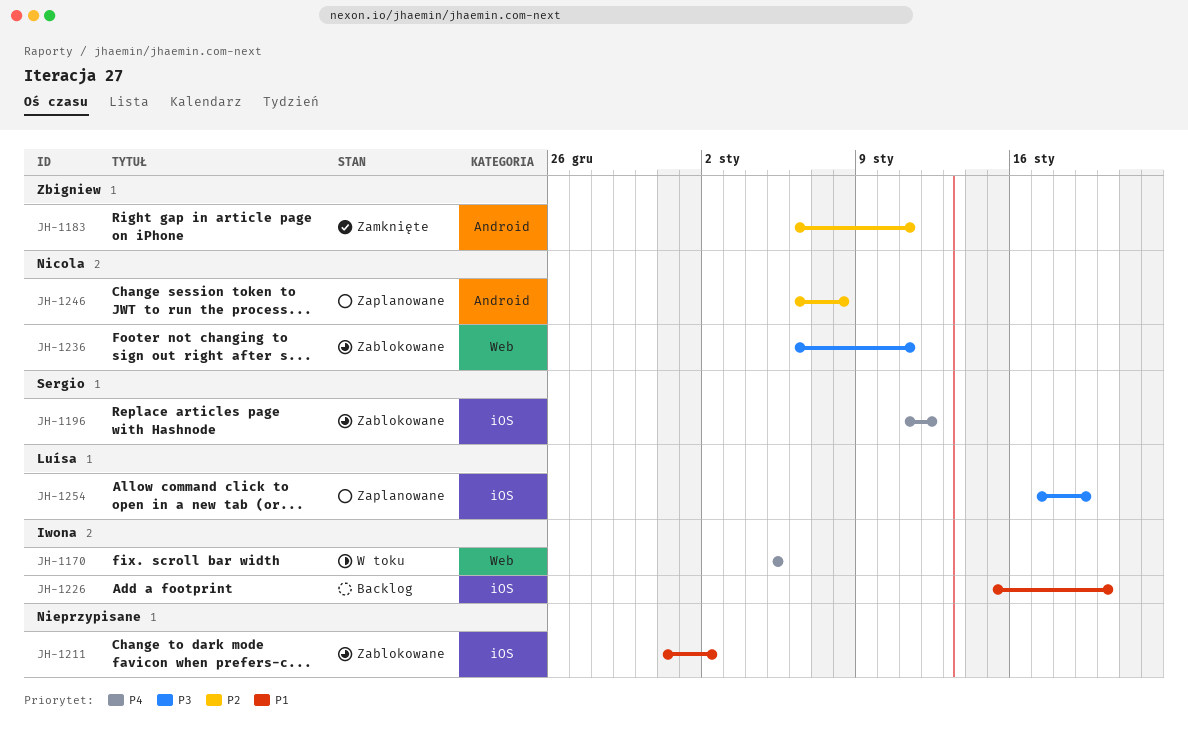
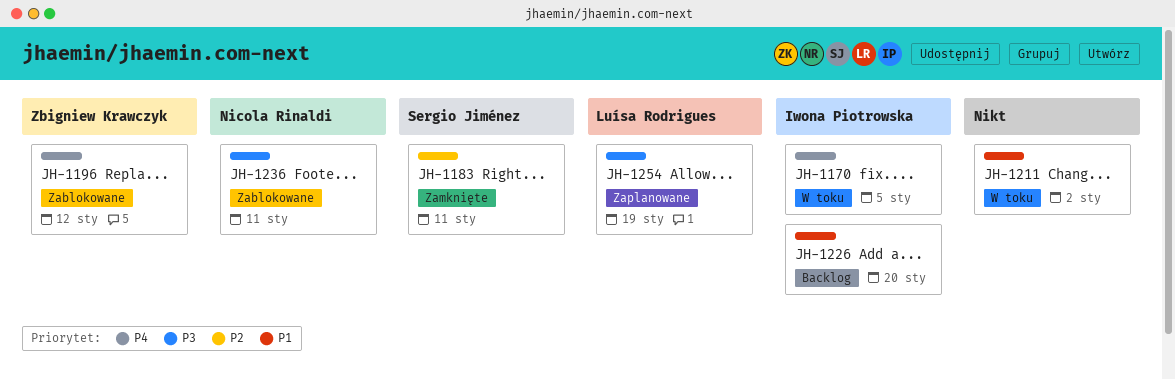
JH-1183, owner: Zbigniew Krawczyk -> Sergio Jiménez
JH-1196, owner: Sergio Jiménez -> Zbigniew Krawczyk
JH-1211, status: Zablokowane -> W toku
JH-1246: present -> none

